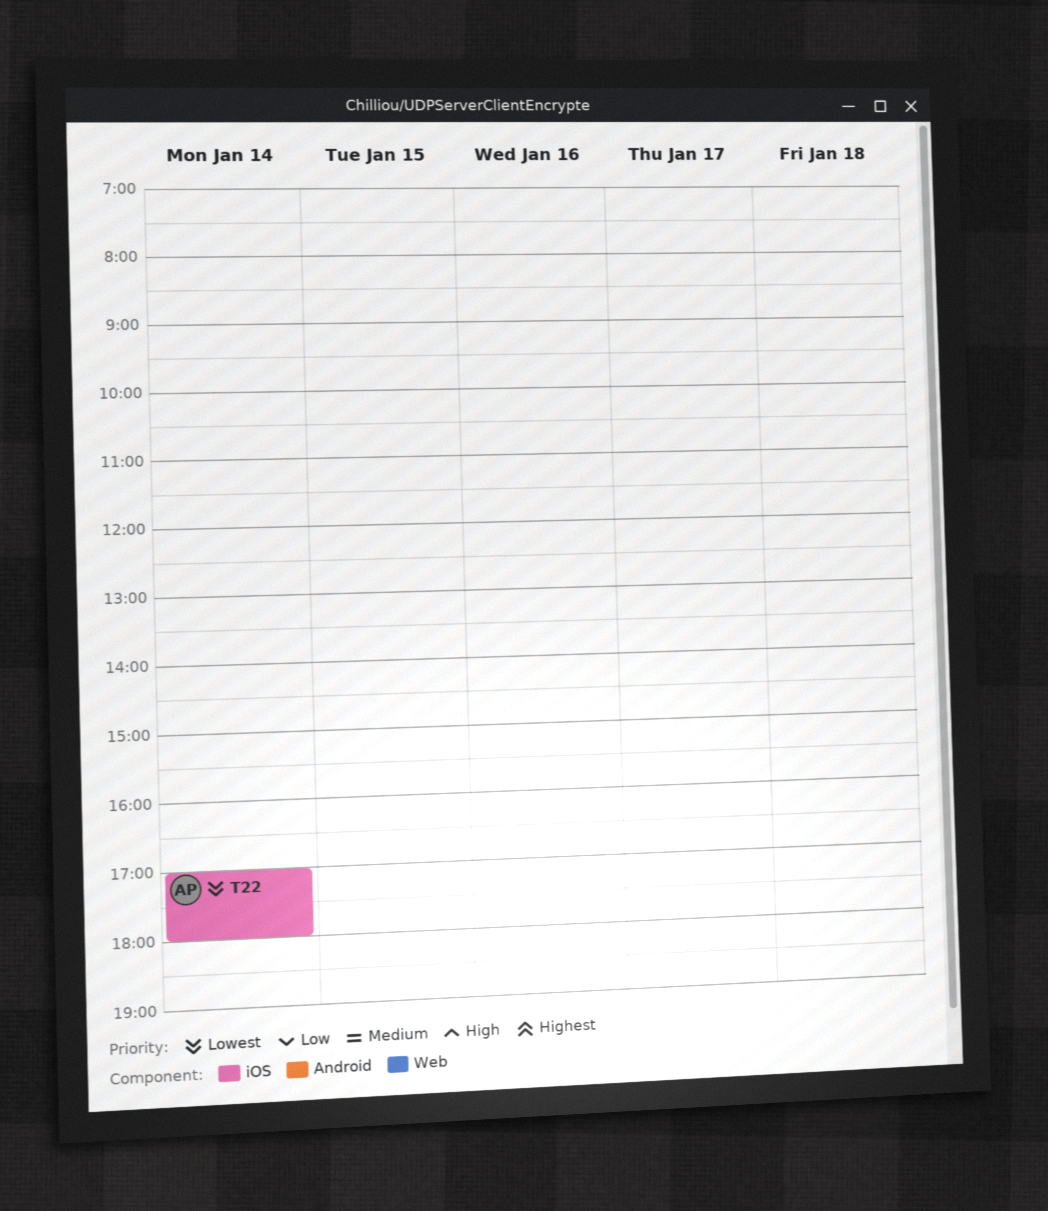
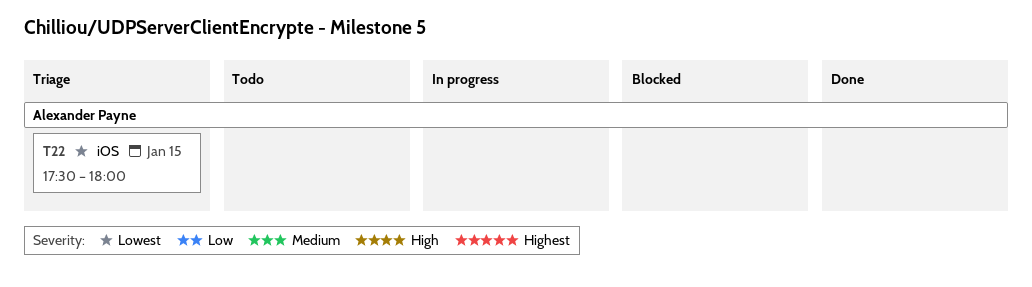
T22, day: Jan 14 -> Jan 15
T22, begins: 17:00 -> 17:30

